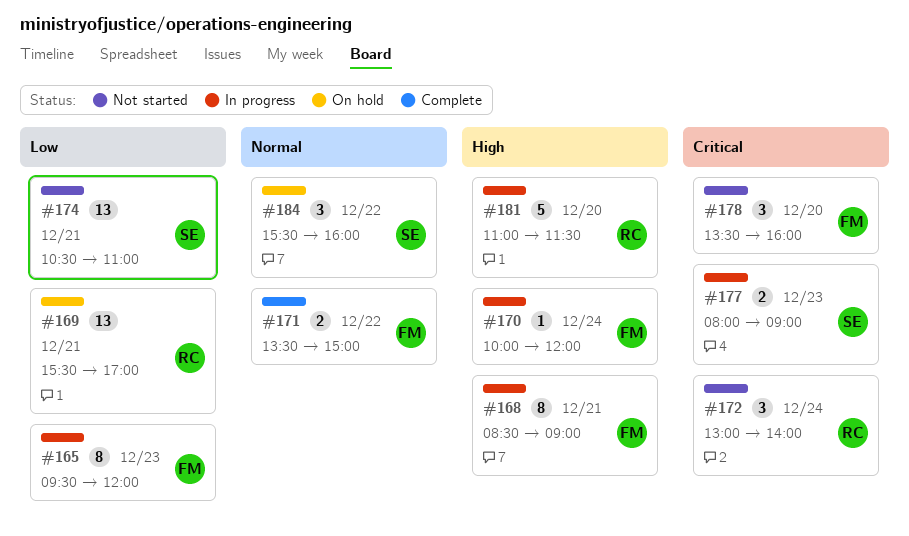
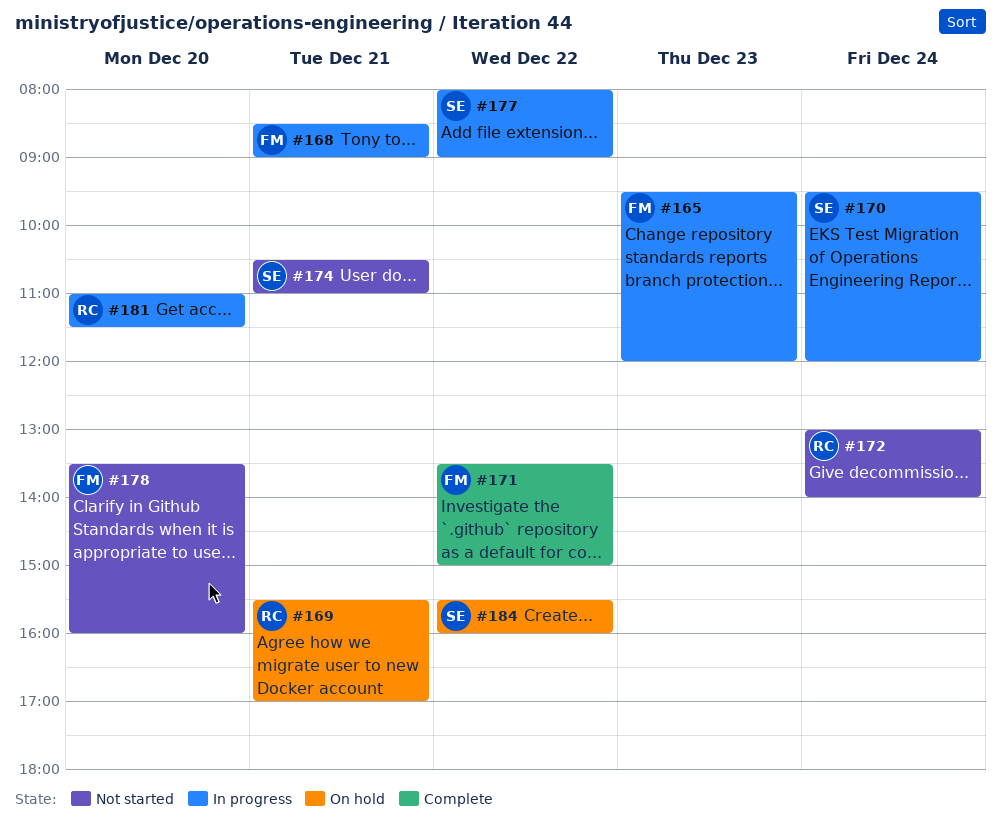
#170, owner: FM -> SE
#170, begins: 10:00 -> 09:30
#177, day: Dec 23 -> Dec 22

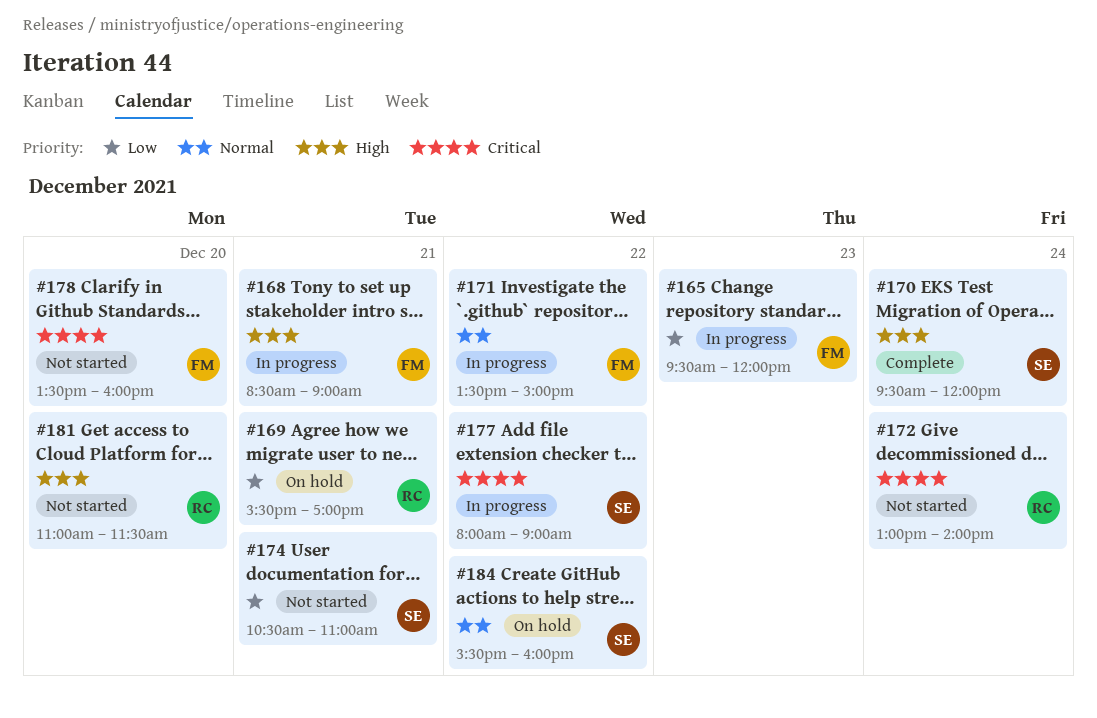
#170, status: In progress -> Complete
#171, status: Complete -> In progress
#181, status: In progress -> Not started

